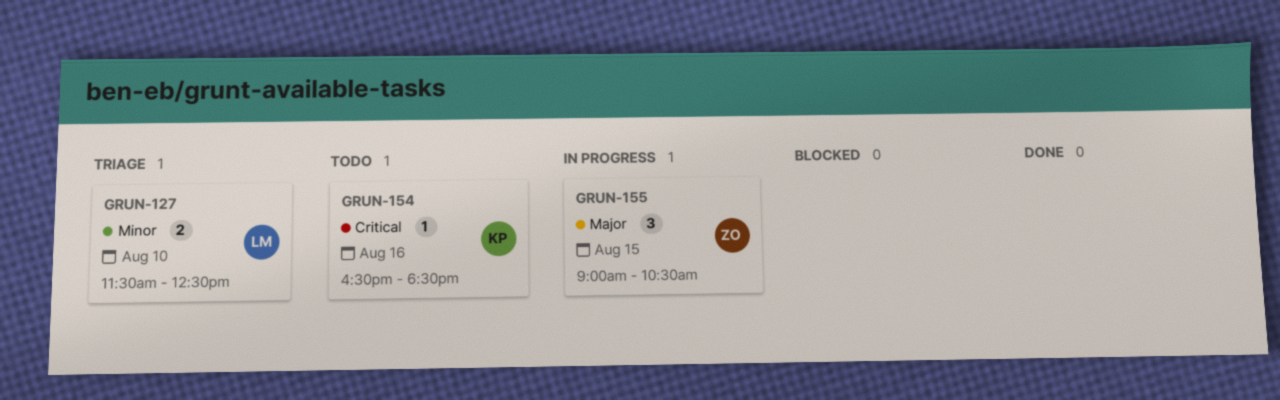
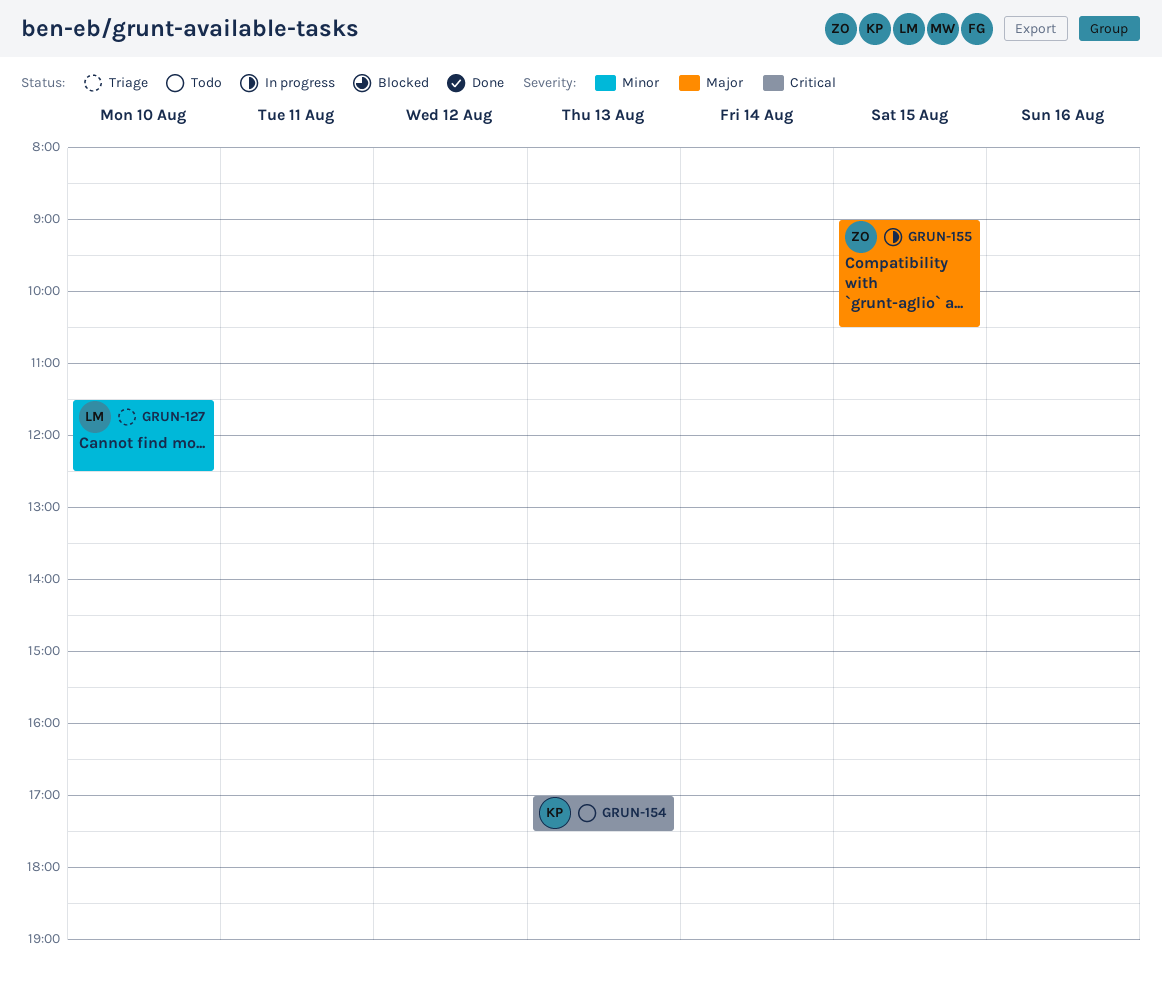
GRUN-154, day: Aug 16 -> Aug 13
GRUN-154, begins: 16:30 -> 17:00
GRUN-154, ends: 18:30 -> 17:30

